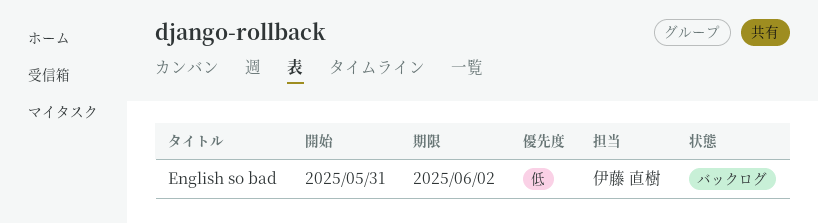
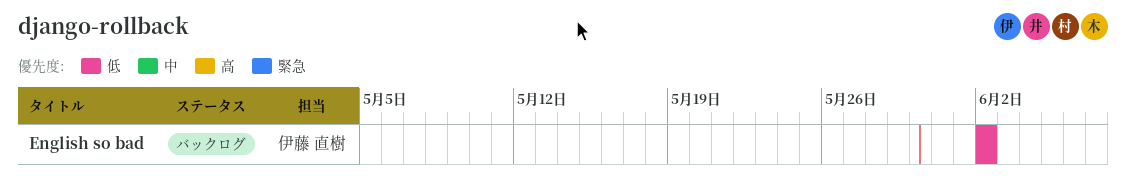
English so bad, start: May 31 -> Jun 2

